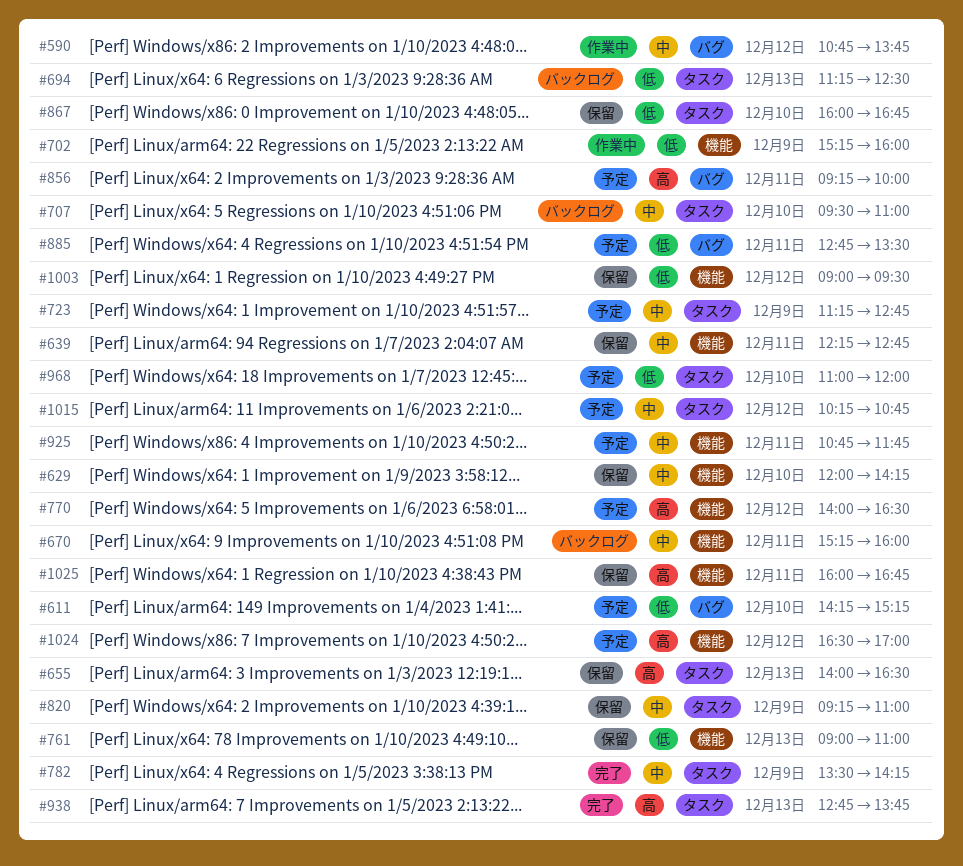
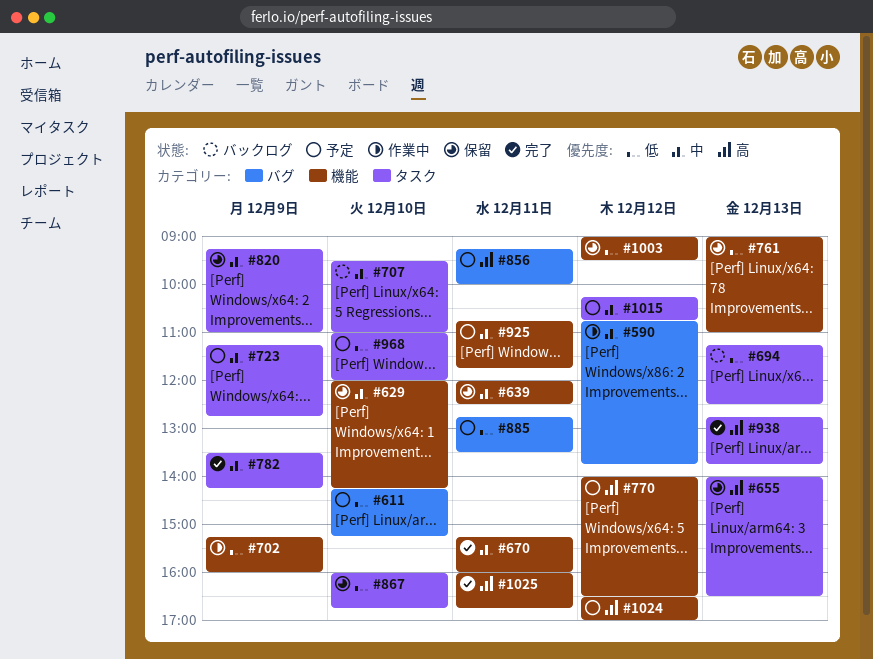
#639, begins: 12:15 -> 12:00
#639, ends: 12:45 -> 12:30
#670, status: バックログ -> 完了
#1025, status: 保留 -> 完了

